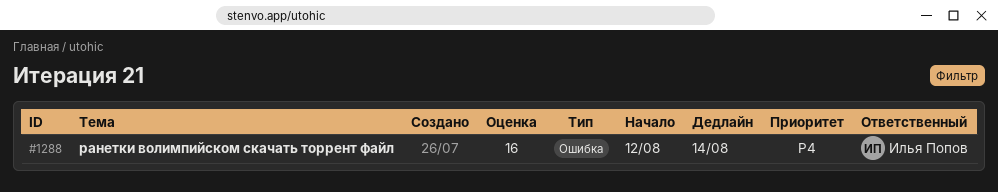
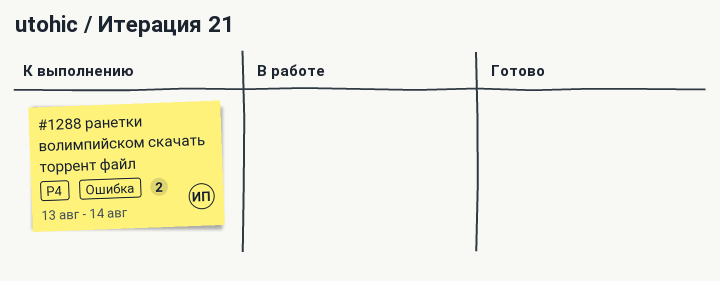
#1288, estimate: 16 -> 2
#1288, start: Aug 12 -> Aug 13

